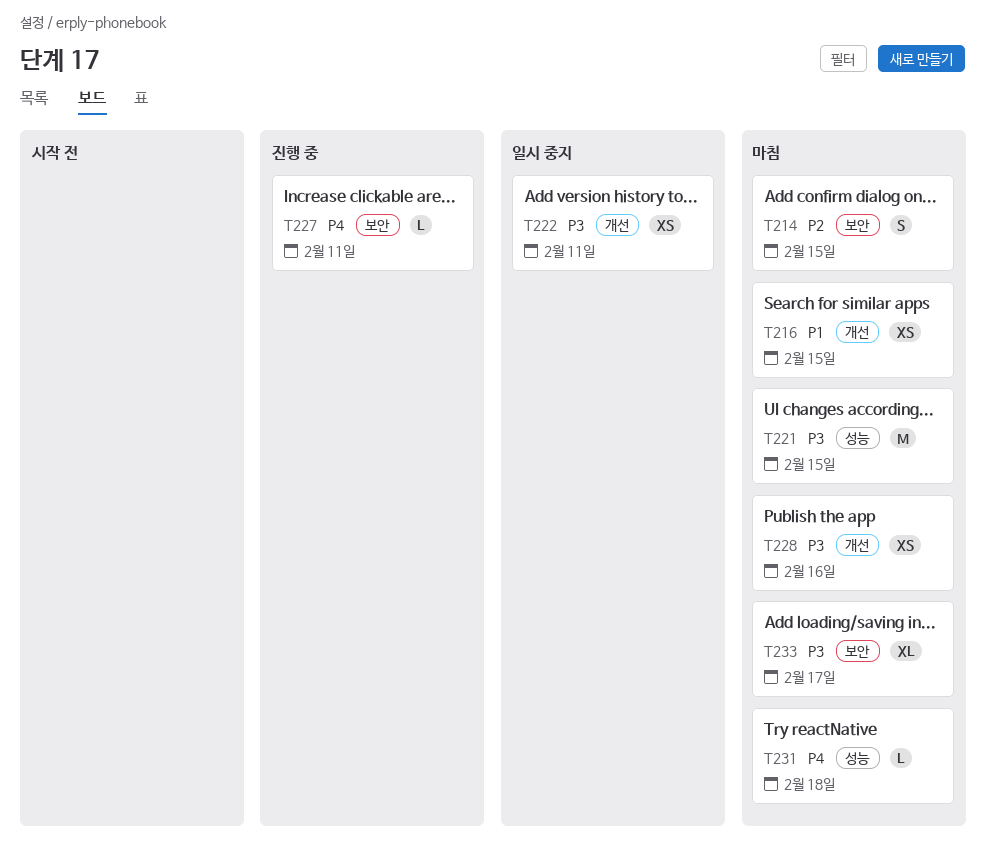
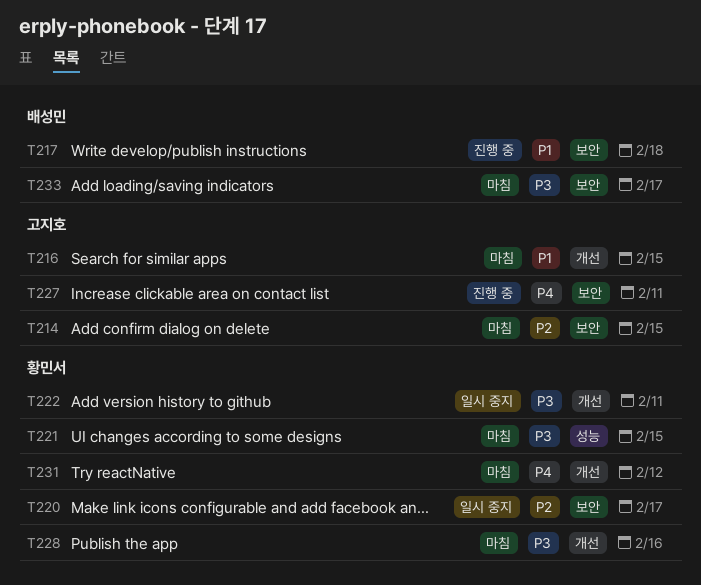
T217: none -> present
T220: none -> present
T231, label: 성능 -> 개선
T231, due: Feb 18 -> Feb 12

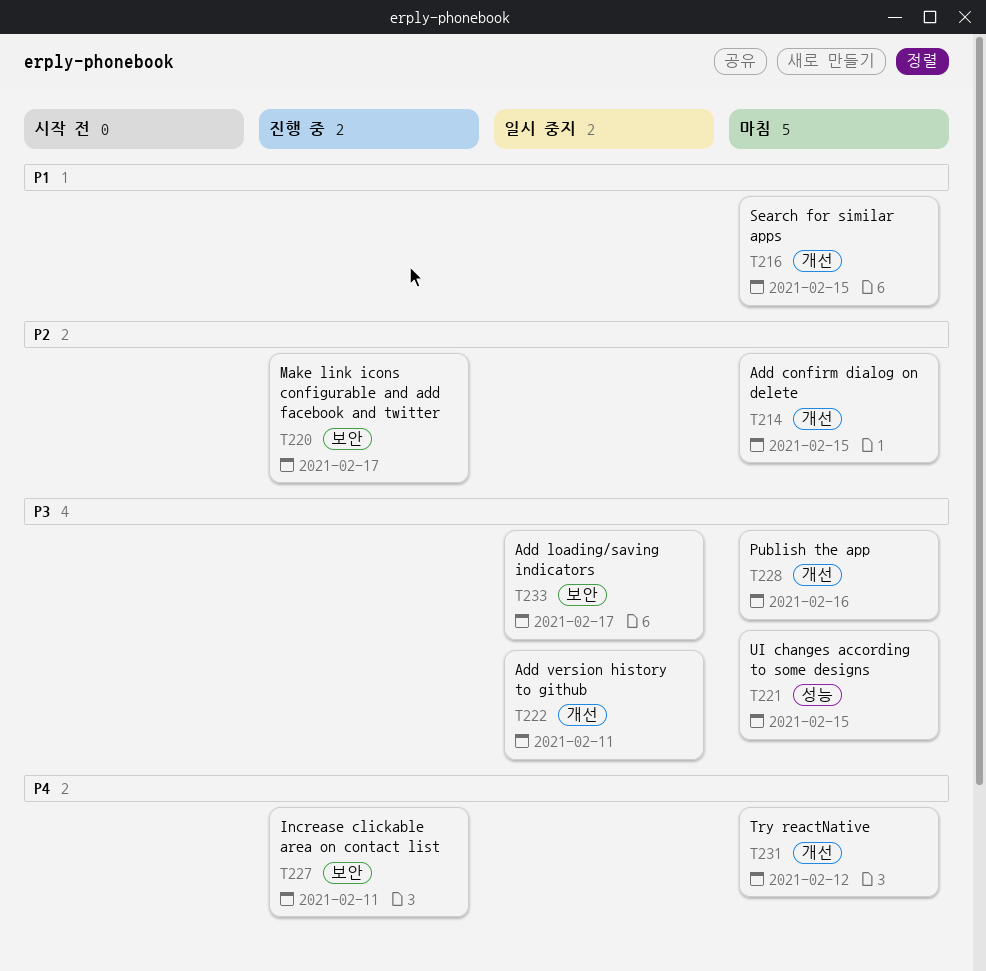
T214, label: 보안 -> 개선
T217: present -> none
T220, status: 일시 중지 -> 진행 중
T233, status: 마침 -> 일시 중지

